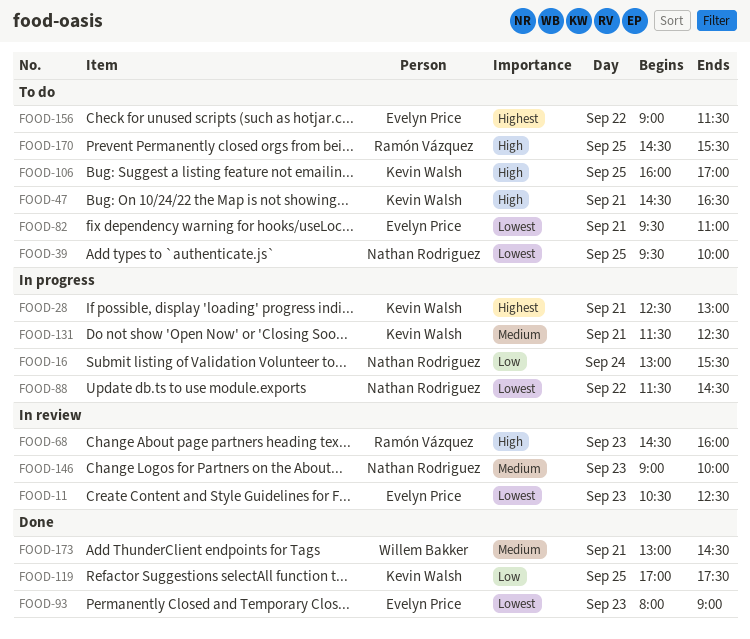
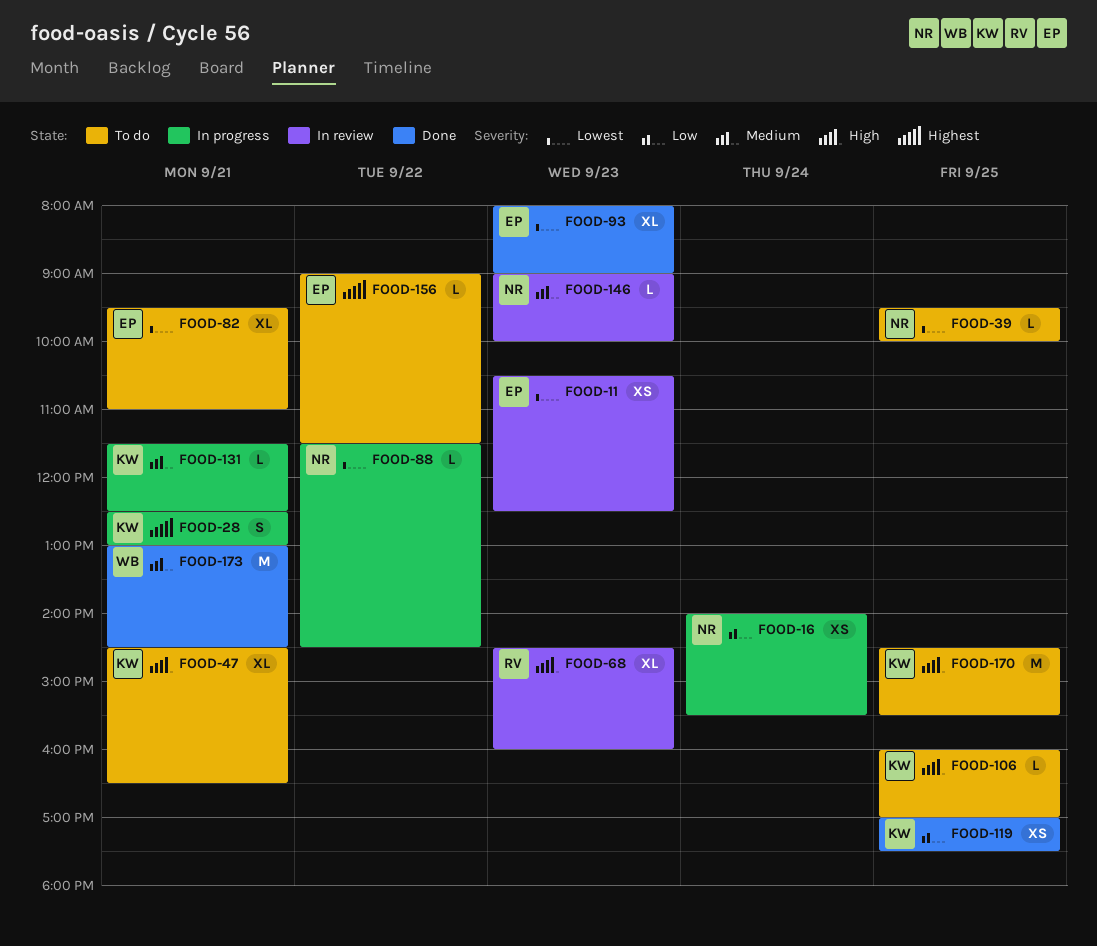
FOOD-16, begins: 13:00 -> 14:00
FOOD-170, owner: Ramón Vázquez -> Kevin Walsh

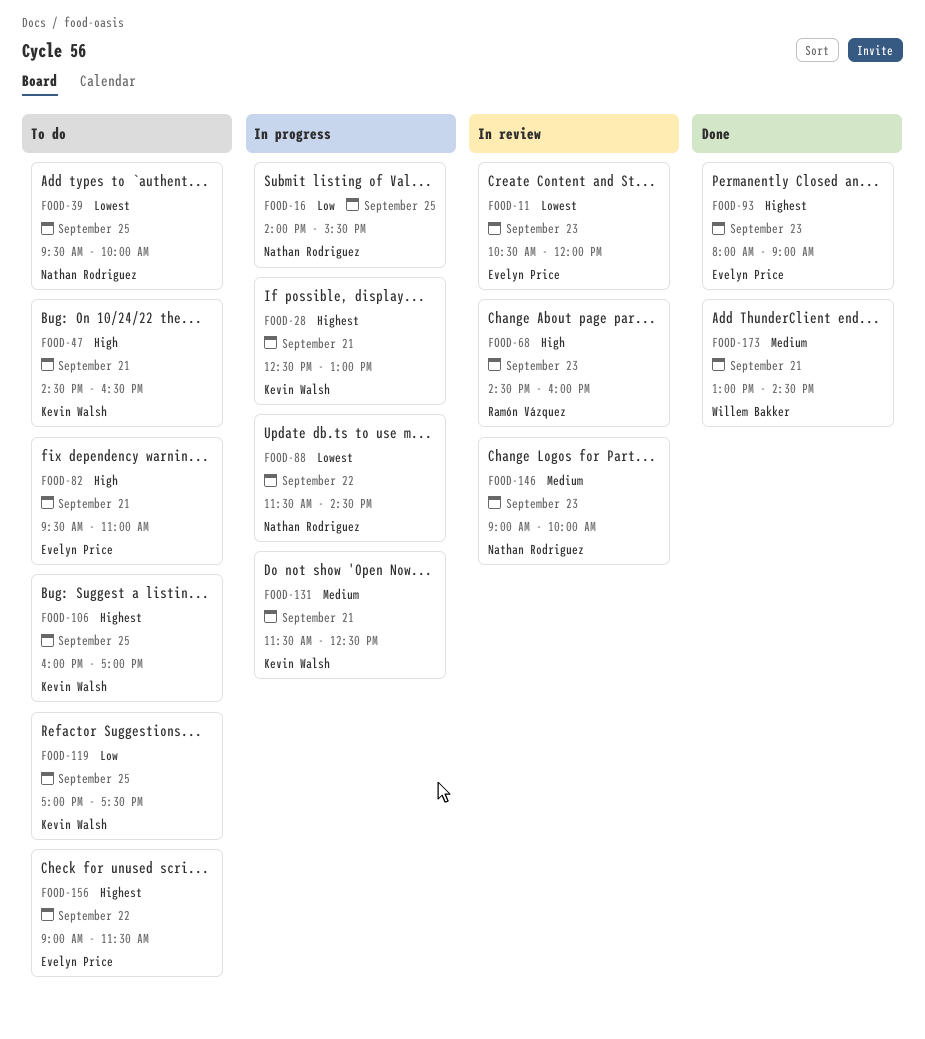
FOOD-11, ends: 12:30 -> 12:00
FOOD-16, day: Sep 24 -> Sep 25
FOOD-82, priority: Lowest -> High
FOOD-93, priority: Lowest -> Highest
FOOD-106, priority: High -> Highest
FOOD-119, status: Done -> To do
FOOD-170: present -> none

